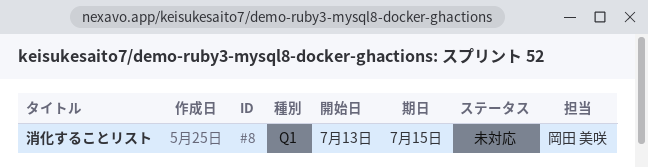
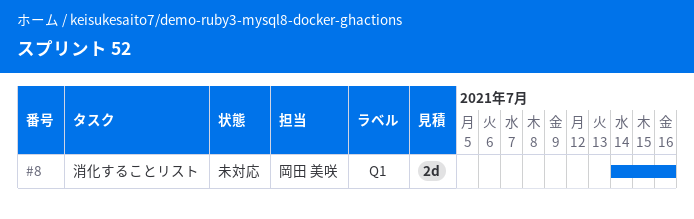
#8, start: Jul 13 -> Jul 14
#8, due: Jul 15 -> Jul 16

